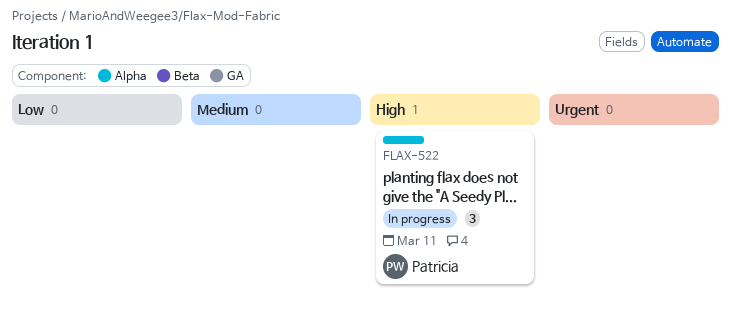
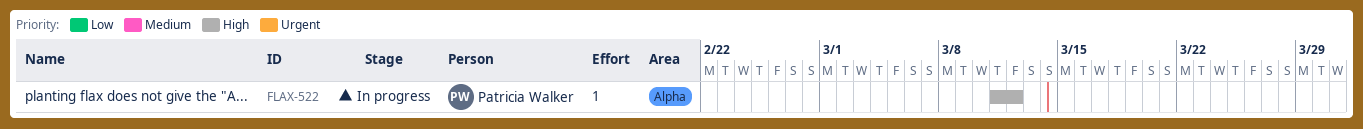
FLAX-522, estimate: 3 -> 1
FLAX-522, due: Mar 11 -> Mar 12

